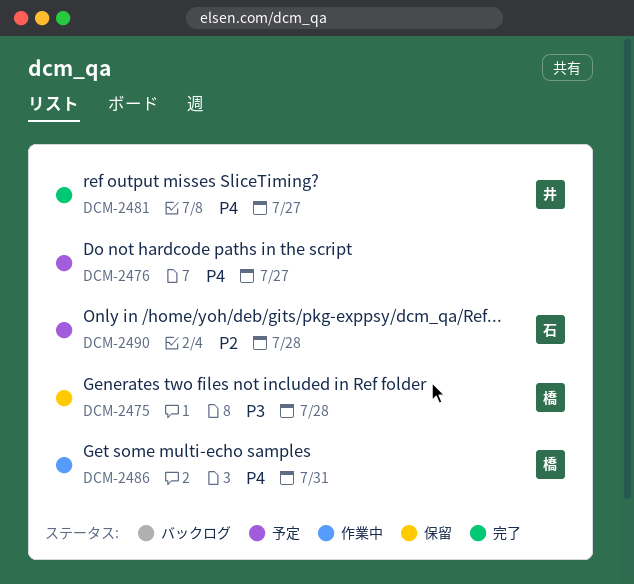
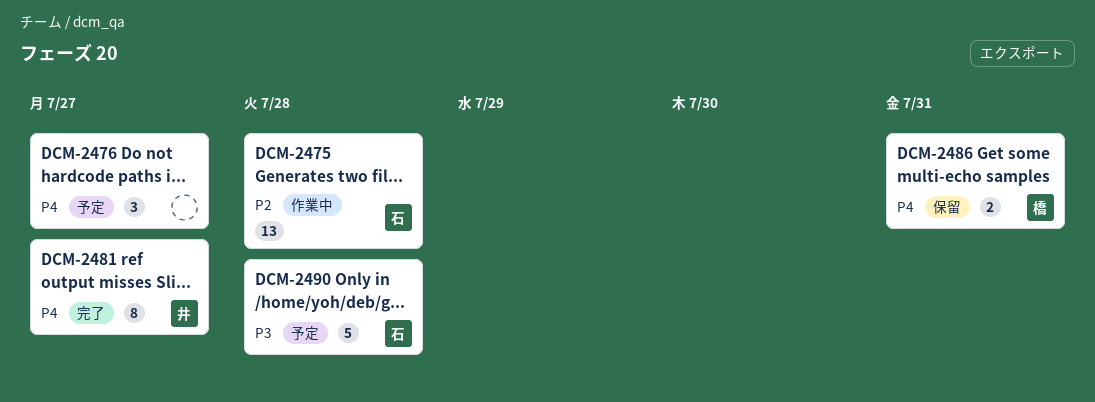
DCM-2475, status: 保留 -> 作業中
DCM-2475, owner: 橋 -> 石
DCM-2475, priority: P3 -> P2
DCM-2486, status: 作業中 -> 保留
DCM-2490, priority: P2 -> P3

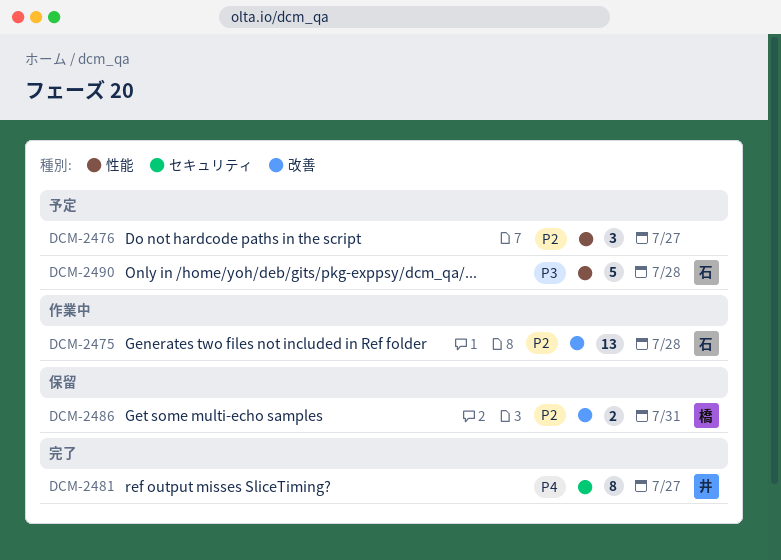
DCM-2476, priority: P4 -> P2
DCM-2486, priority: P4 -> P2

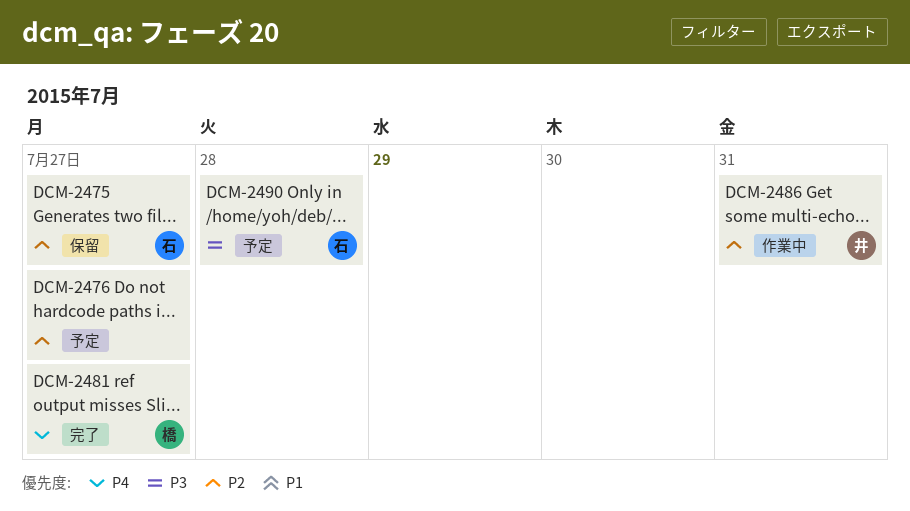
DCM-2475, status: 作業中 -> 保留
DCM-2475, due: Jul 28 -> Jul 27
DCM-2481, owner: 井 -> 橋
DCM-2486, status: 保留 -> 作業中
DCM-2486, owner: 橋 -> 井

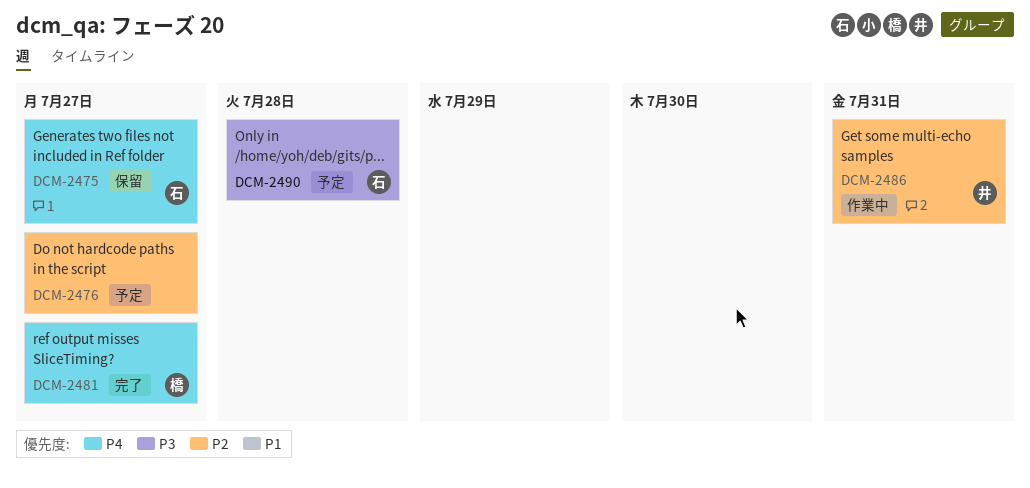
DCM-2475, priority: P2 -> P4

